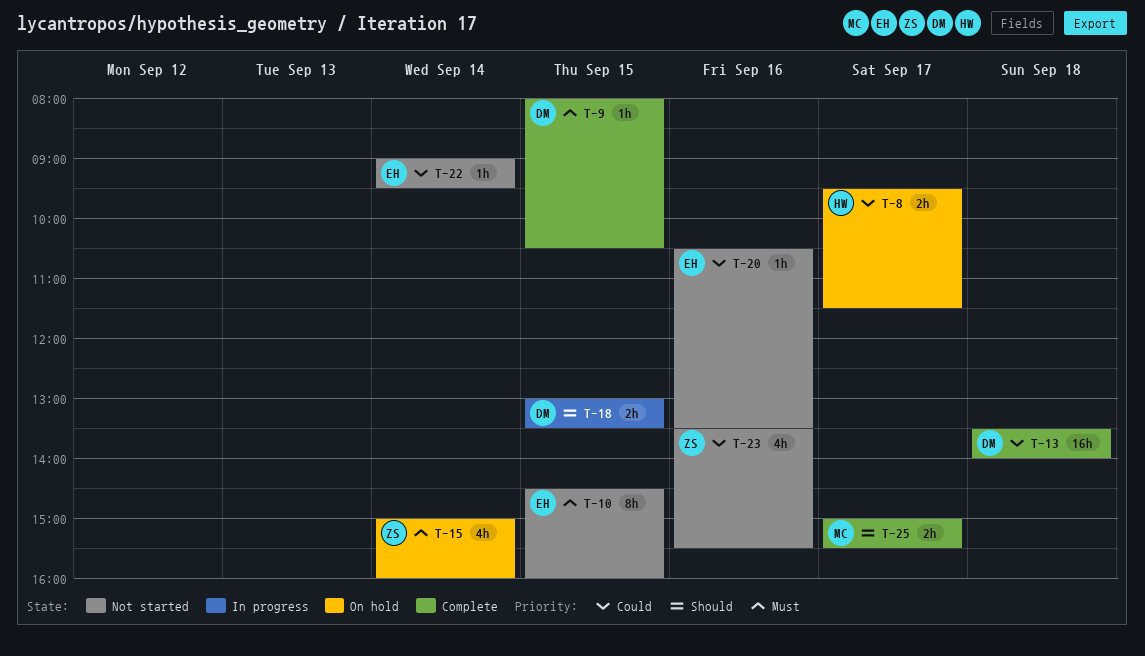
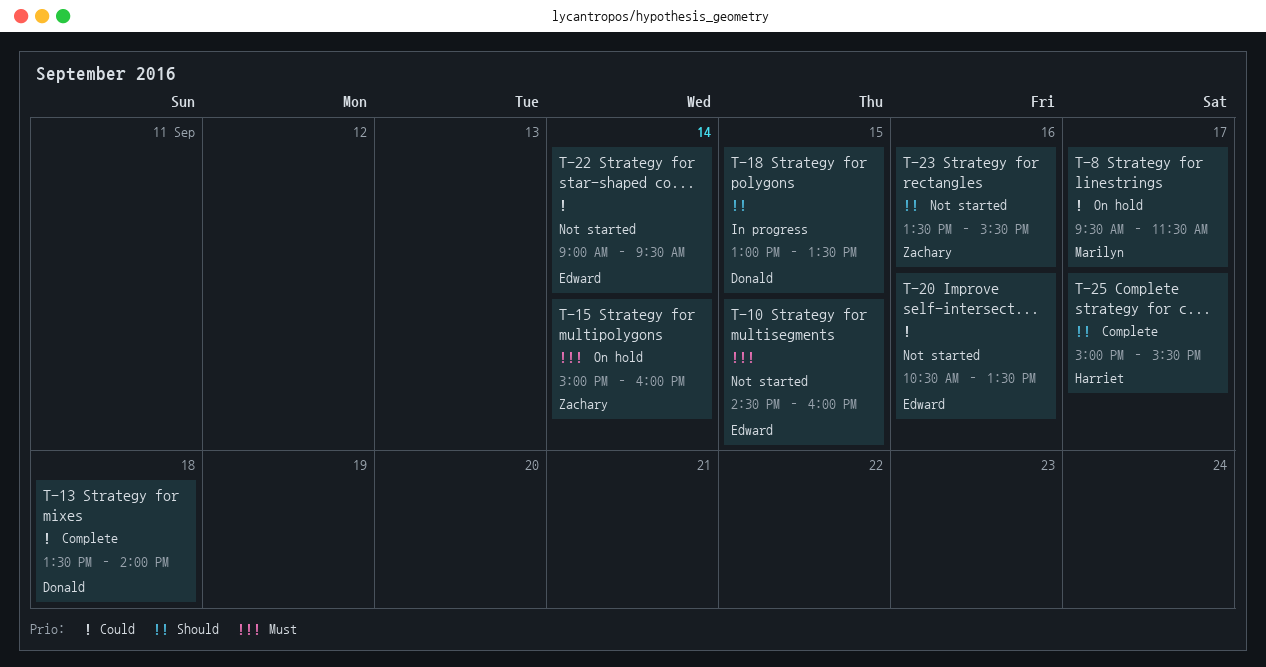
T-8, owner: Harriet -> Marilyn
T-9: present -> none
T-23, priority: Could -> Should
T-25, owner: Marilyn -> Harriet

